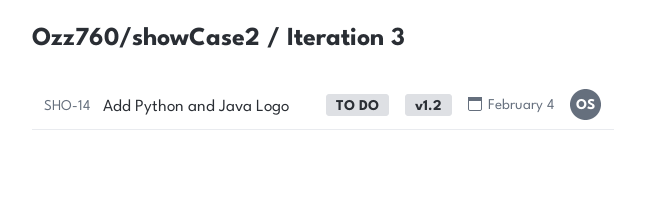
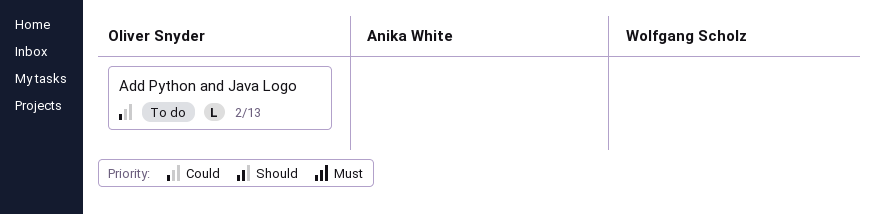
Add Python and Java Logo, due: Feb 4 -> Feb 13

